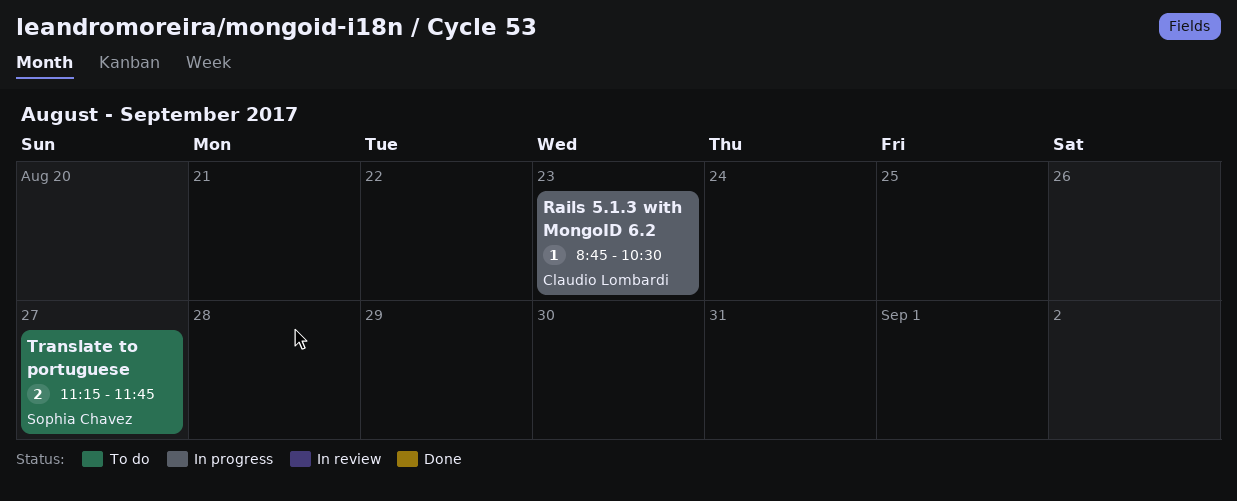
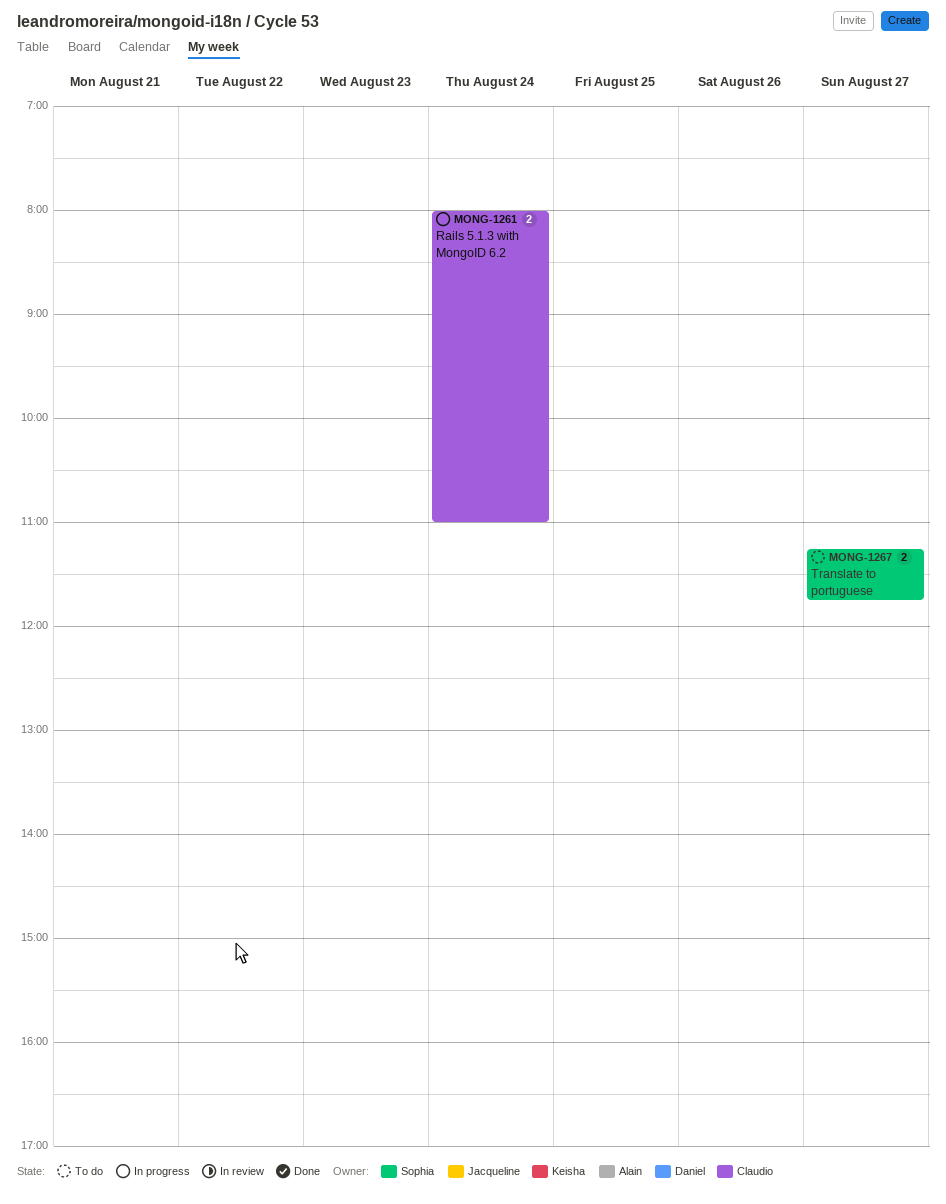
Rails 5.1.3 with MongoID 6.2, estimate: 1 -> 2
Rails 5.1.3 with MongoID 6.2, day: Aug 23 -> Aug 24
Rails 5.1.3 with MongoID 6.2, begins: 08:45 -> 08:00
Rails 5.1.3 with MongoID 6.2, ends: 10:30 -> 11:00

